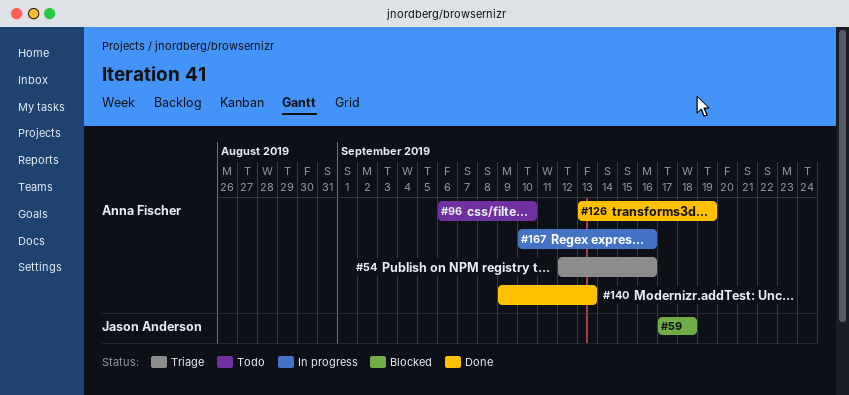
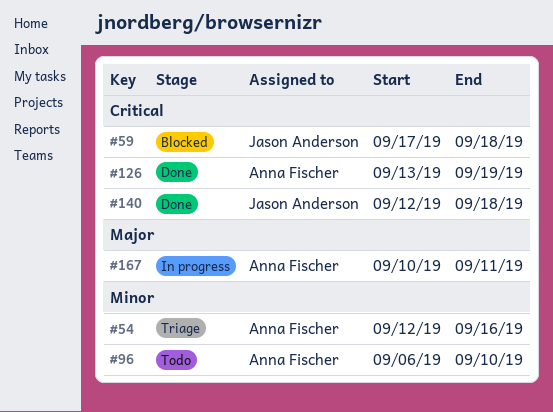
#140, owner: Anna Fischer -> Jason Anderson
#140, start: Sep 9 -> Sep 12
#140, due: Sep 13 -> Sep 18
#167, due: Sep 16 -> Sep 11

